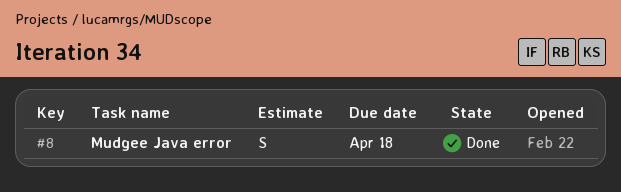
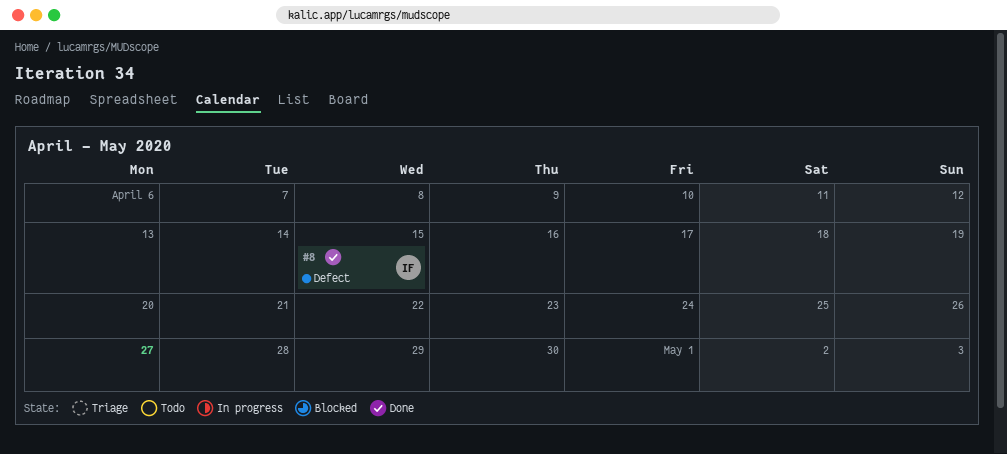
#8, due: Apr 18 -> Apr 15

